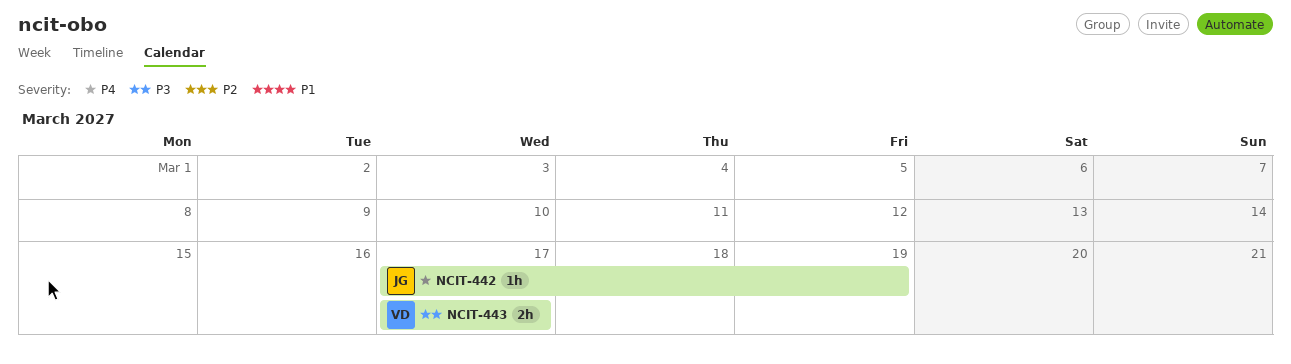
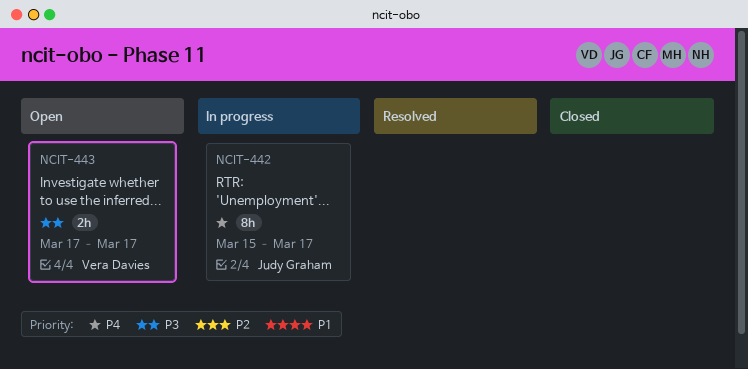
NCIT-442, estimate: 1h -> 8h
NCIT-442, start: Mar 17 -> Mar 15
NCIT-442, due: Mar 19 -> Mar 17

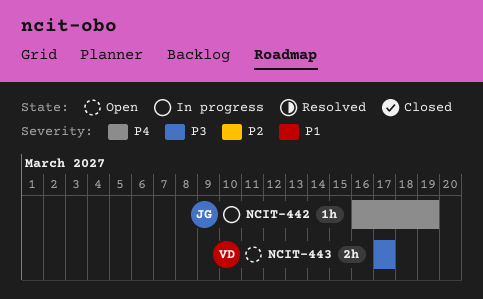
NCIT-442, estimate: 8h -> 1h
NCIT-442, start: Mar 15 -> Mar 16
NCIT-442, due: Mar 17 -> Mar 19

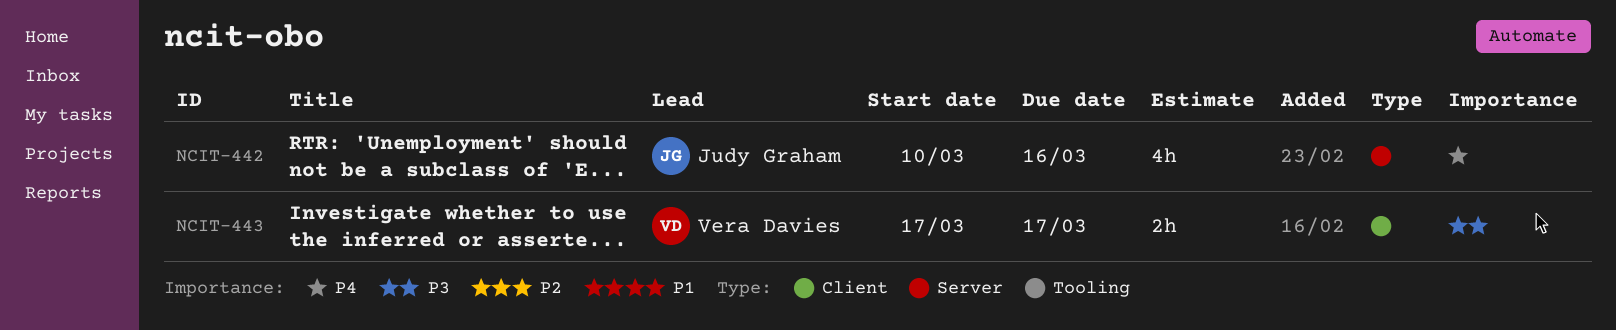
NCIT-442, estimate: 1h -> 4h
NCIT-442, start: Mar 16 -> Mar 10
NCIT-442, due: Mar 19 -> Mar 16

